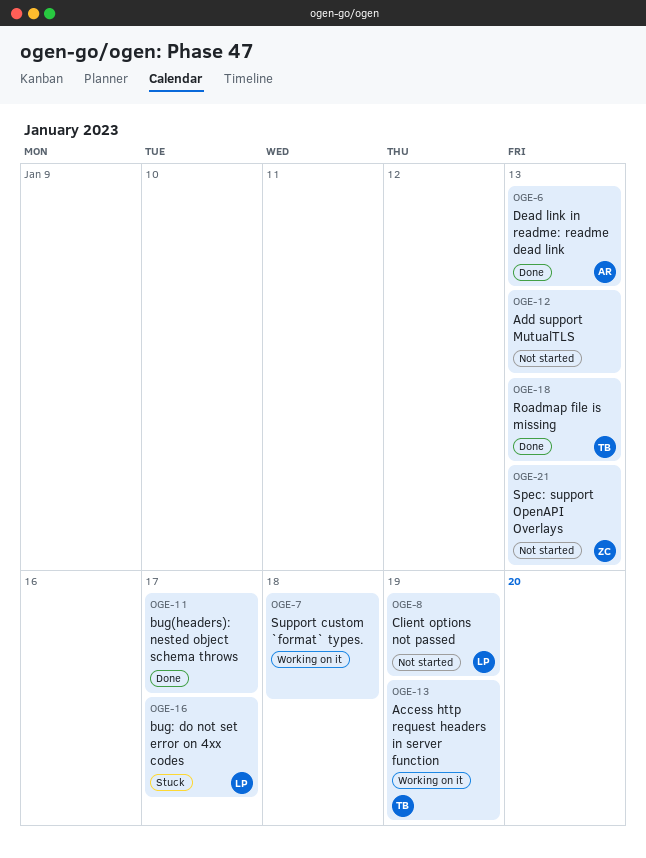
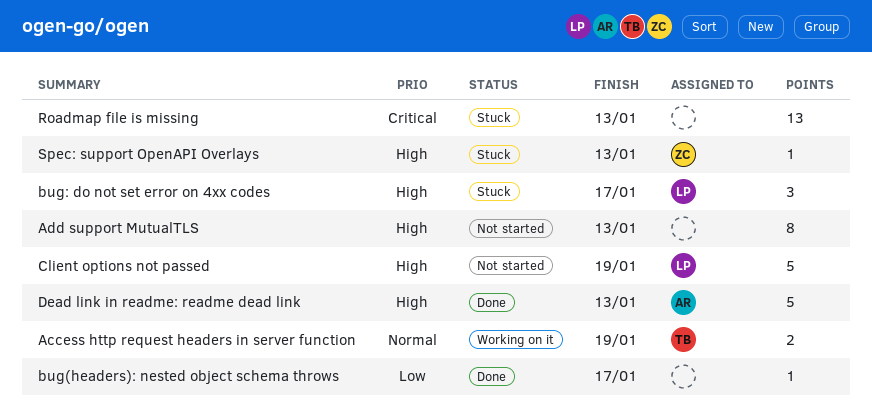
Roadmap file is missing, status: Done -> Stuck
Roadmap file is missing, owner: TB -> none
Spec: support OpenAPI Overlays, status: Not started -> Stuck
Support custom `format` types.: present -> none

